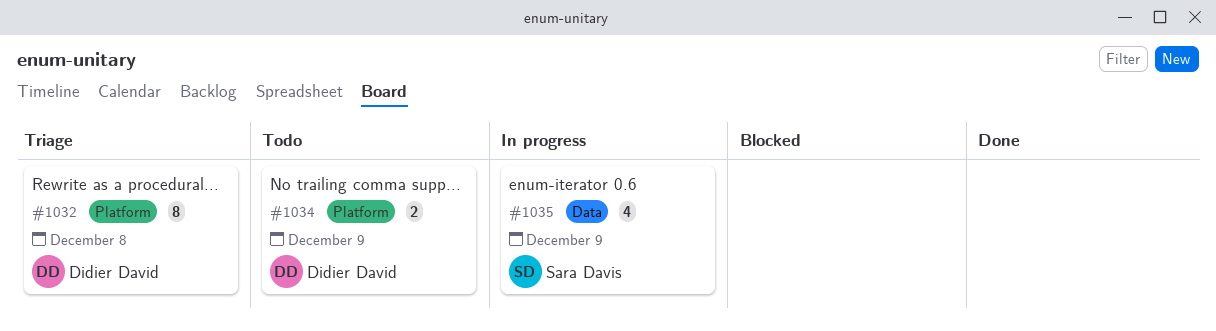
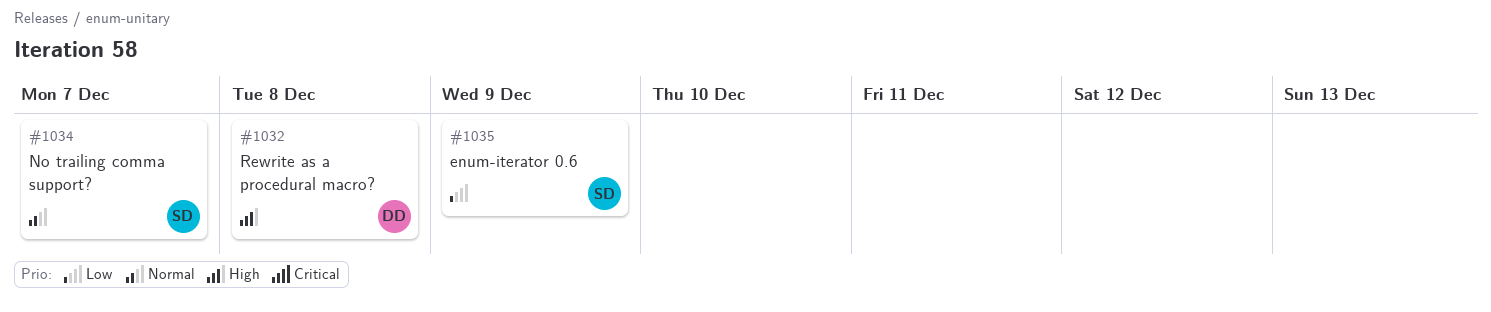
#1034, owner: Didier David -> Sara Davis
#1034, due: Dec 9 -> Dec 7

